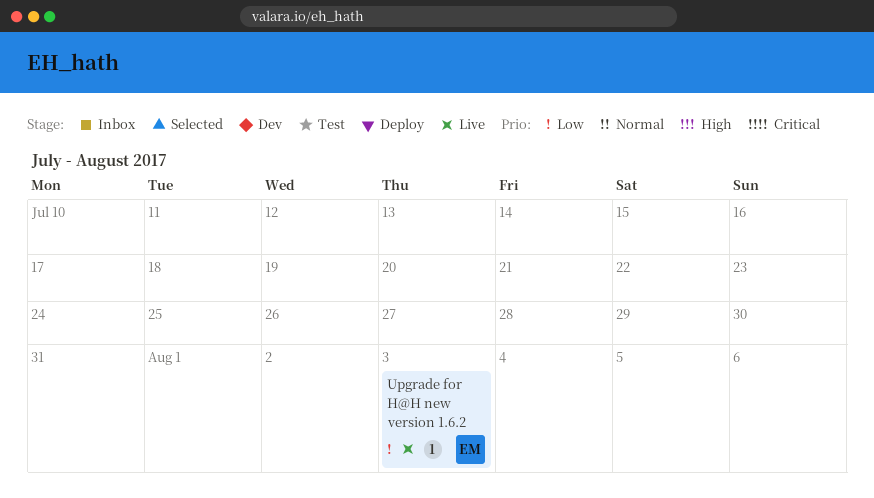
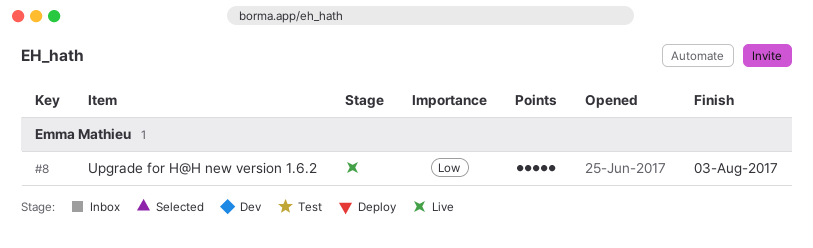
Upgrade for H@H new version 1.6.2, estimate: 1 -> 5

